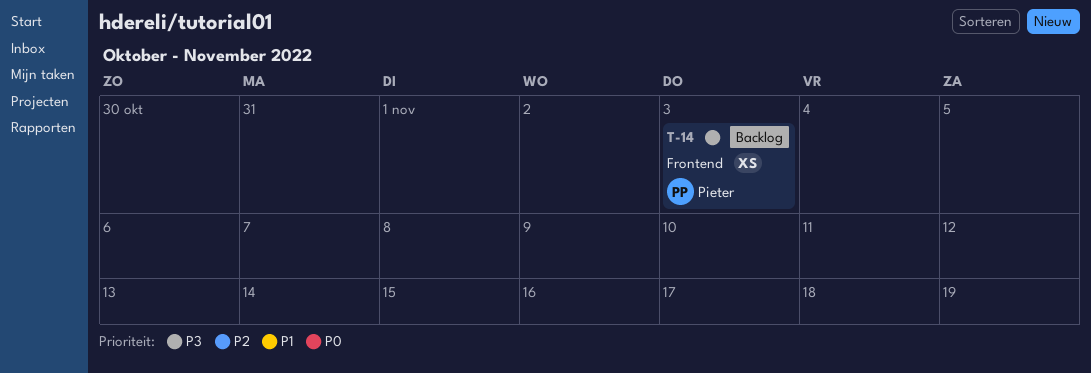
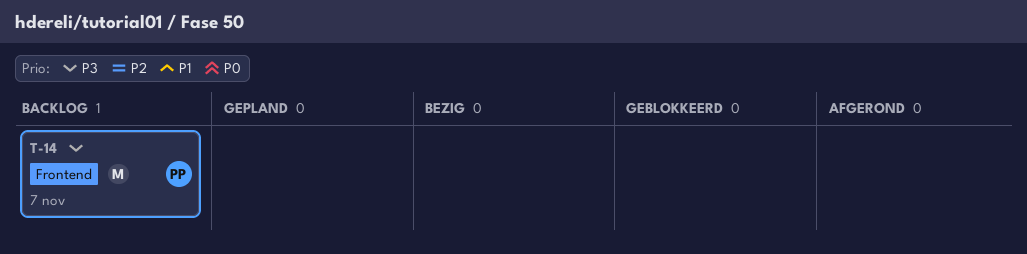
T-14, estimate: XS -> M
T-14, due: Nov 3 -> Nov 7

